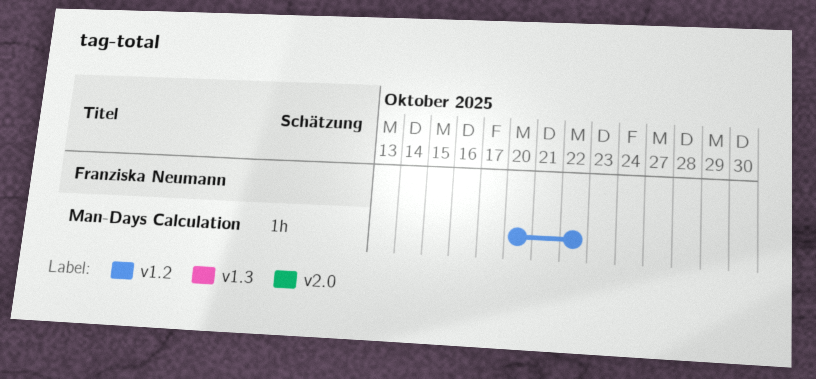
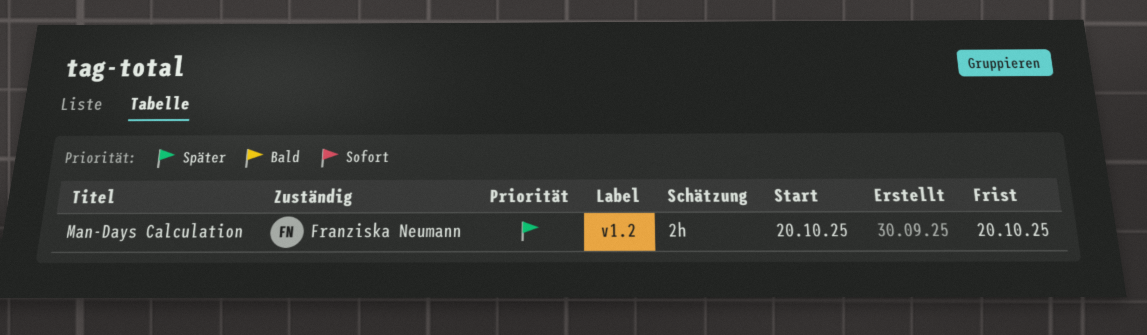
Man-Days Calculation, estimate: 1h -> 2h
Man-Days Calculation, due: Oct 22 -> Oct 20

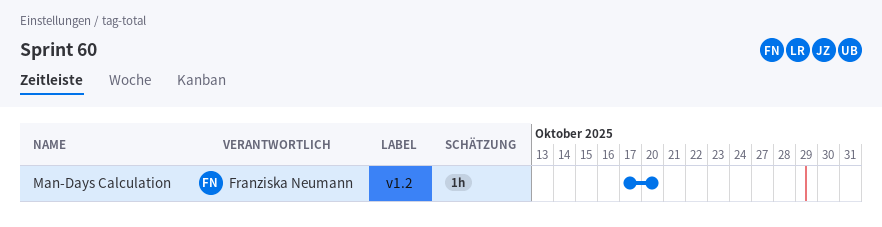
Man-Days Calculation, estimate: 2h -> 1h
Man-Days Calculation, start: Oct 20 -> Oct 17

